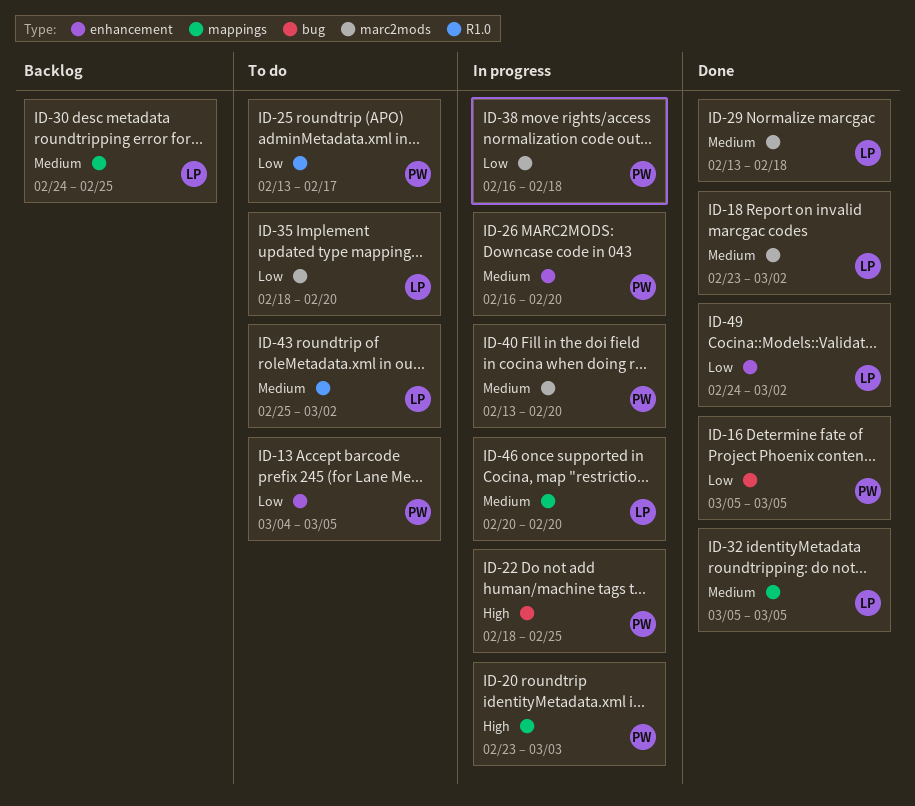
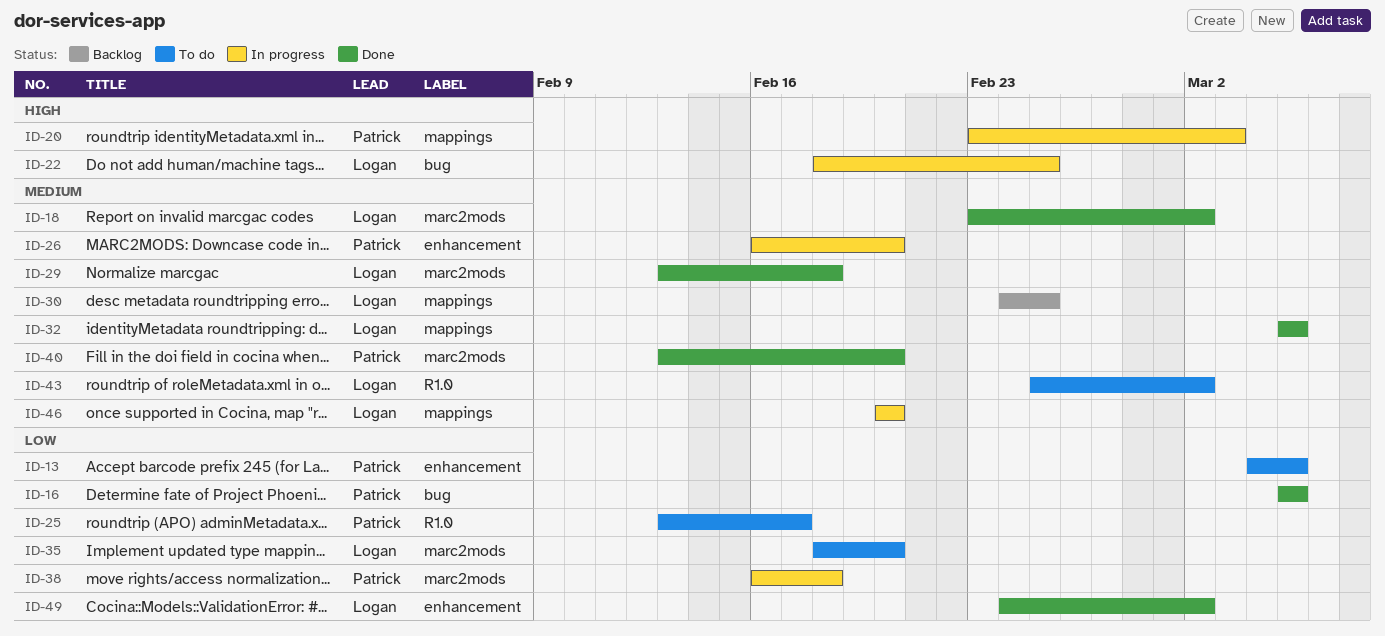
ID-22, owner: Patrick -> Logan
ID-40, status: In progress -> Done

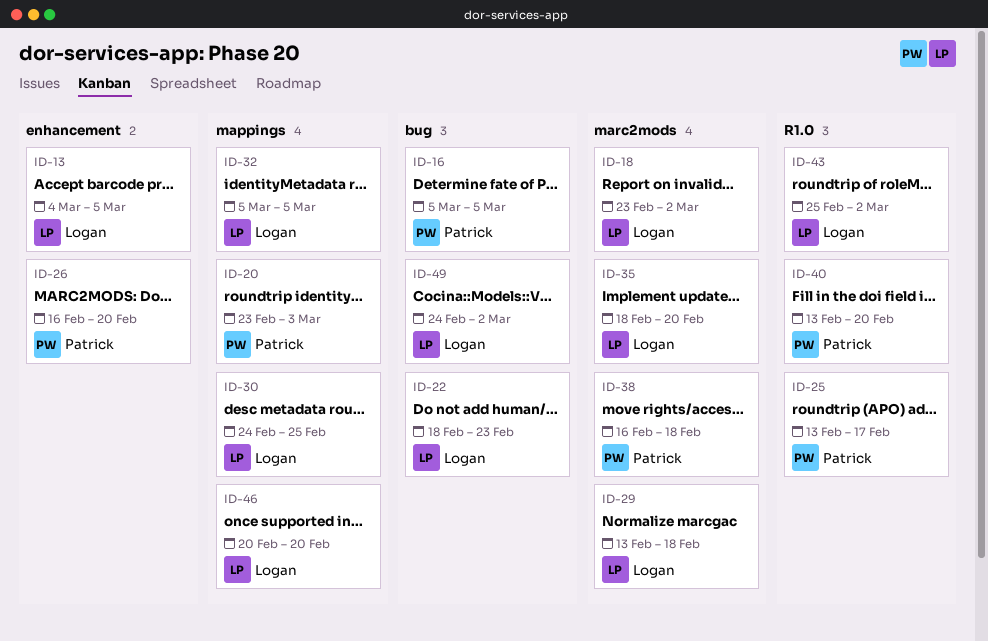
ID-13, owner: Patrick -> Logan
ID-22, due: Feb 25 -> Feb 23
ID-40, label: marc2mods -> R1.0
ID-49, label: enhancement -> bug

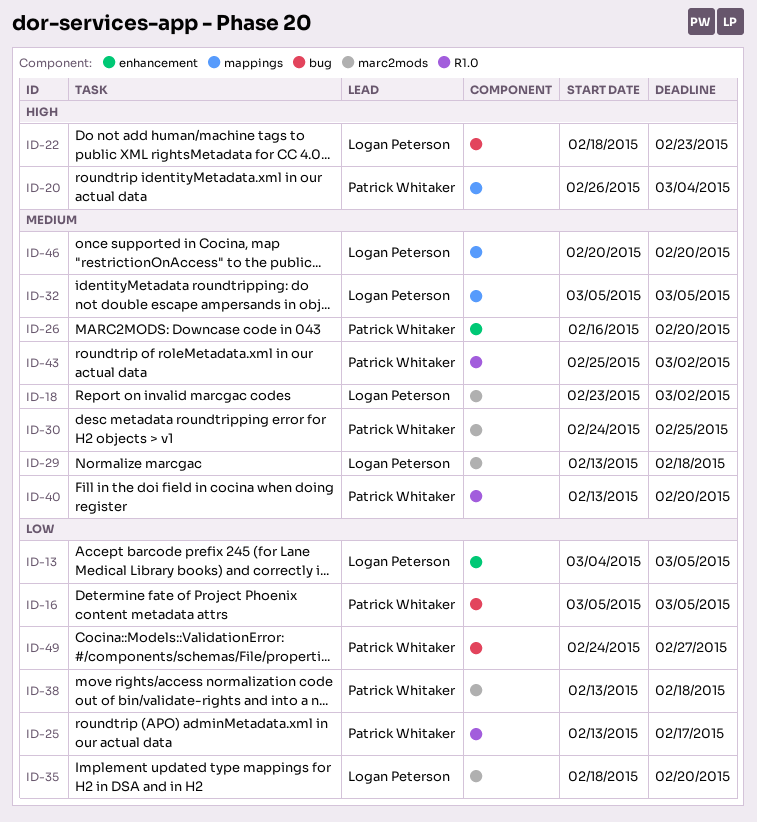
ID-20, start: Feb 23 -> Feb 26
ID-20, due: Mar 3 -> Mar 4
ID-30, owner: Logan Peterson -> Patrick Whitaker
ID-30, label: mappings -> marc2mods
ID-38, start: Feb 16 -> Feb 13
ID-43, owner: Logan Peterson -> Patrick Whitaker
ID-49, owner: Logan Peterson -> Patrick Whitaker
ID-49, due: Mar 2 -> Feb 27

